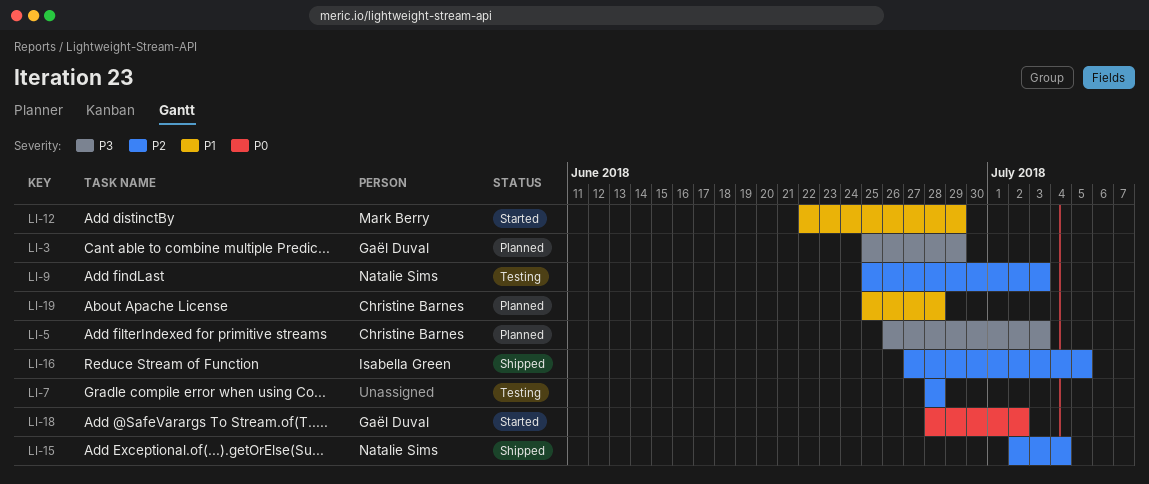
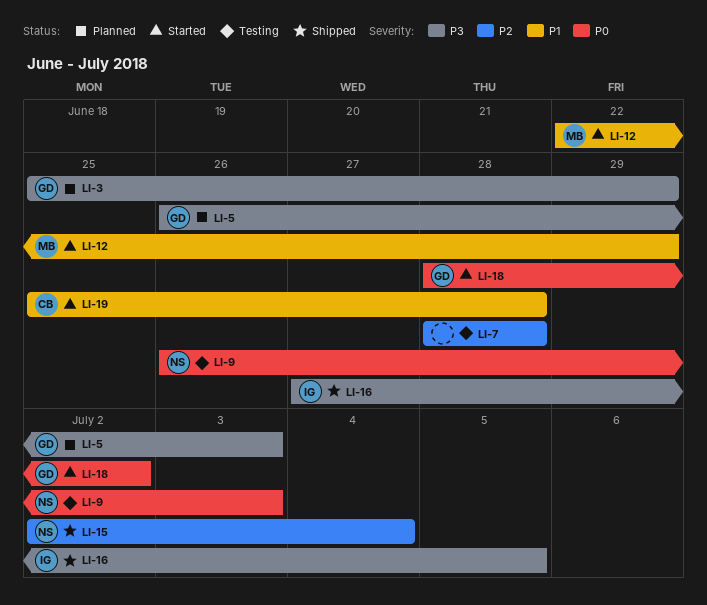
LI-5, owner: Christine Barnes -> Gaël Duval
LI-9, priority: P2 -> P0
LI-9, start: Jun 25 -> Jun 26
LI-16, priority: P2 -> P3
LI-19, status: Planned -> Started

